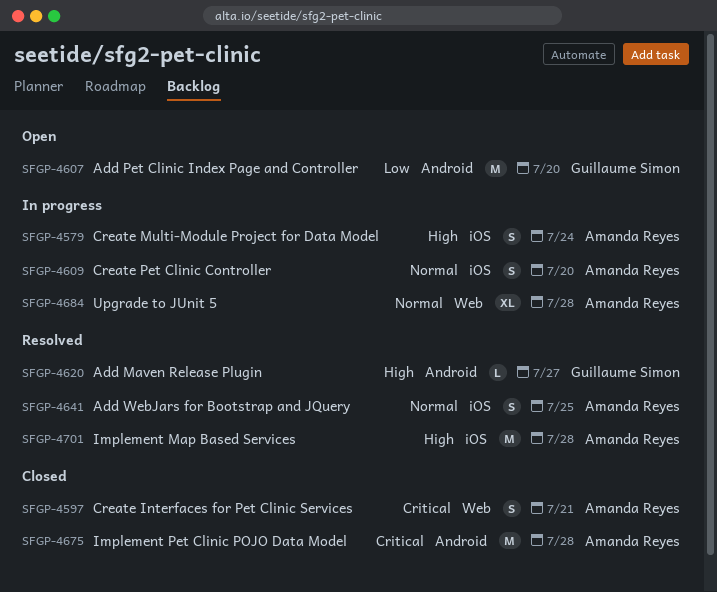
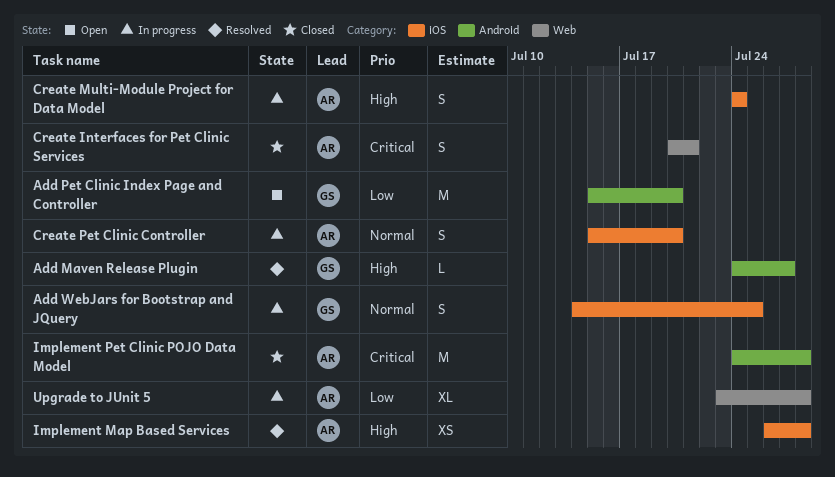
Add WebJars for Bootstrap and JQuery, status: Resolved -> In progress
Add WebJars for Bootstrap and JQuery, owner: Amanda Reyes -> Guillaume Simon
Implement Map Based Services, estimate: M -> XS
Upgrade to JUnit 5, priority: Normal -> Low

